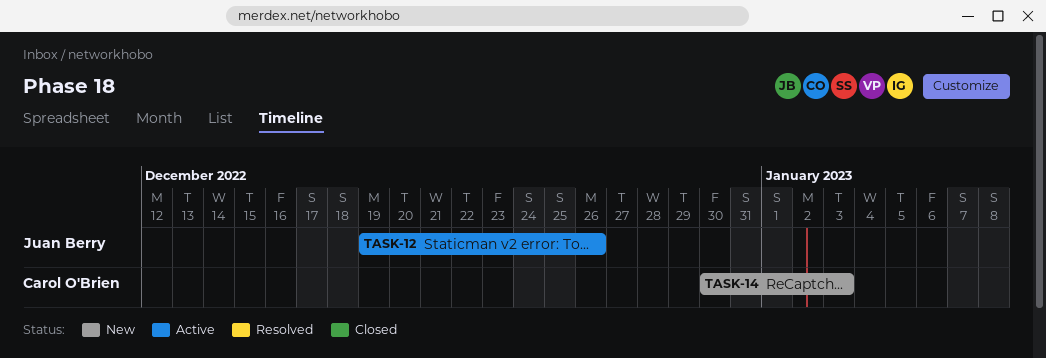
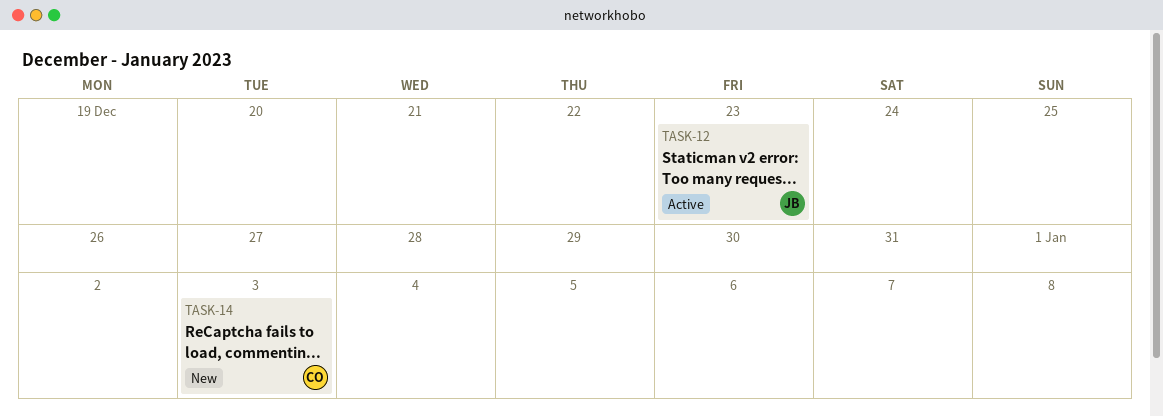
TASK-12, due: Dec 26 -> Dec 23

